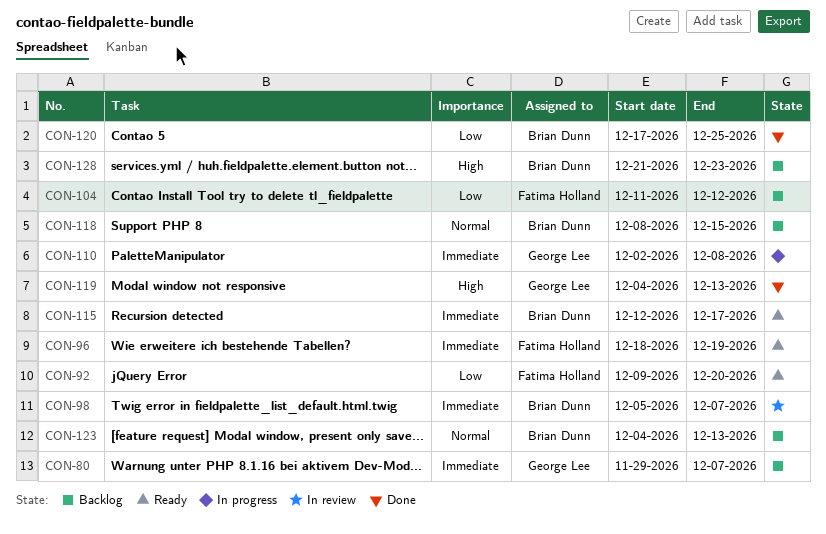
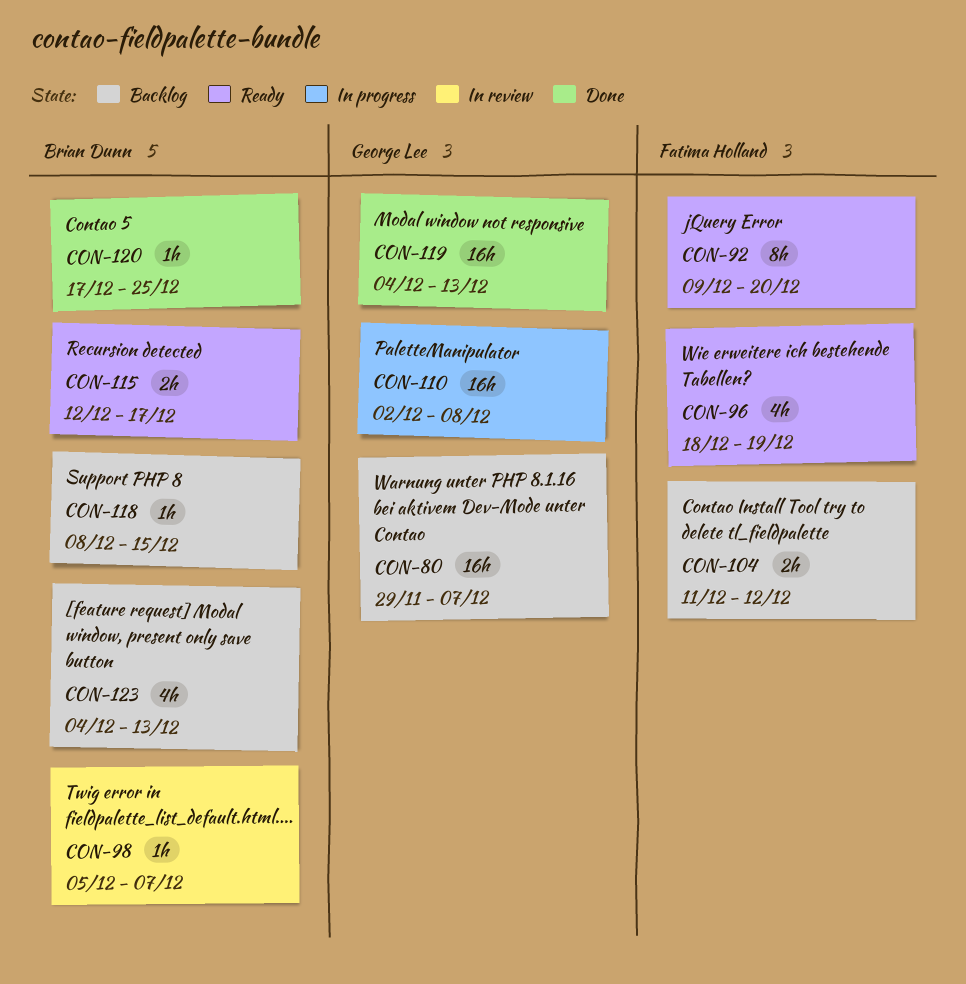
CON-128: present -> none

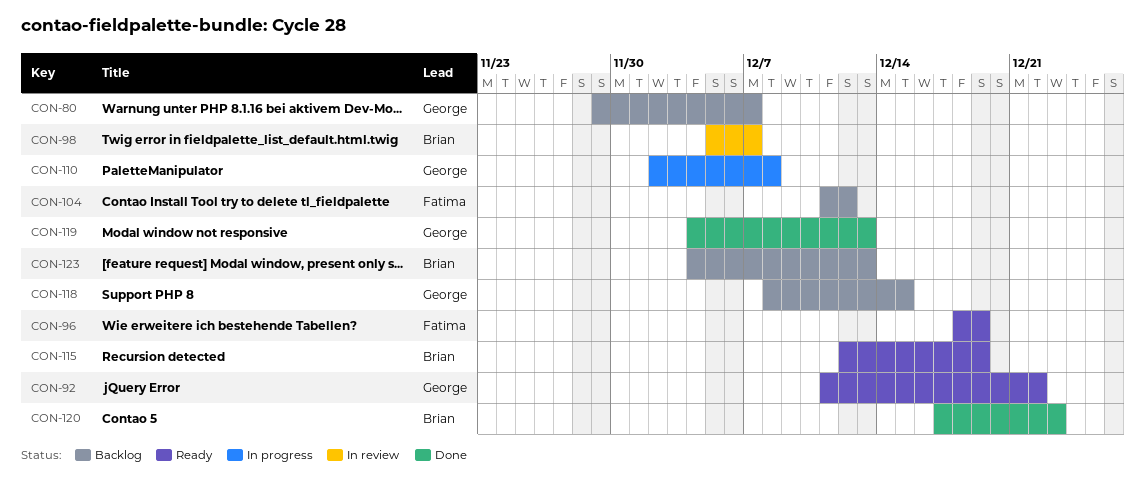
CON-92, owner: Fatima Holland -> George Lee
CON-92, start: Dec 9 -> Dec 11
CON-92, due: Dec 20 -> Dec 22
CON-115, due: Dec 17 -> Dec 19
CON-118, owner: Brian Dunn -> George Lee
CON-120, due: Dec 25 -> Dec 23

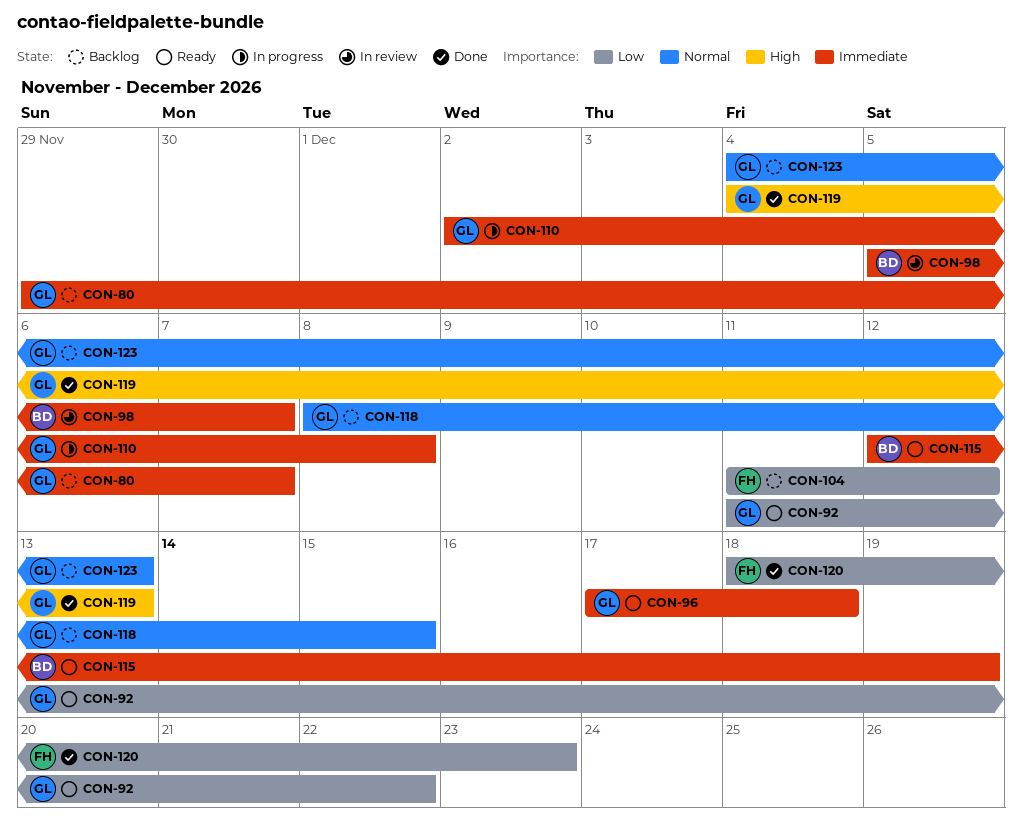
CON-96, owner: Fatima -> George
CON-96, start: Dec 18 -> Dec 17
CON-96, due: Dec 19 -> Dec 18
CON-120, owner: Brian -> Fatima
CON-120, start: Dec 17 -> Dec 18
CON-123, owner: Brian -> George

